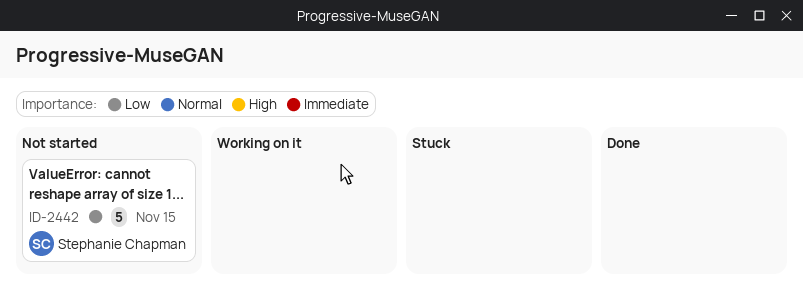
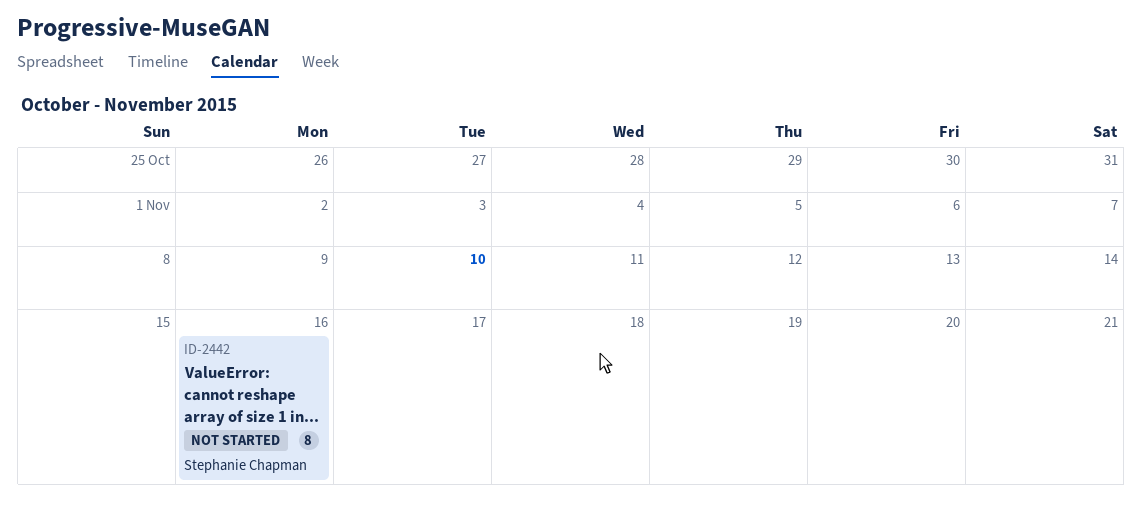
ID-2442, estimate: 5 -> 8
ID-2442, due: Nov 15 -> Nov 16

